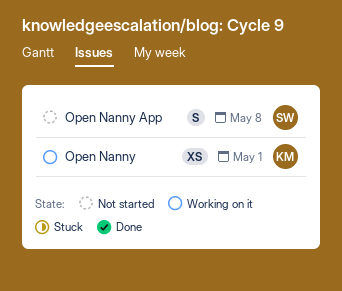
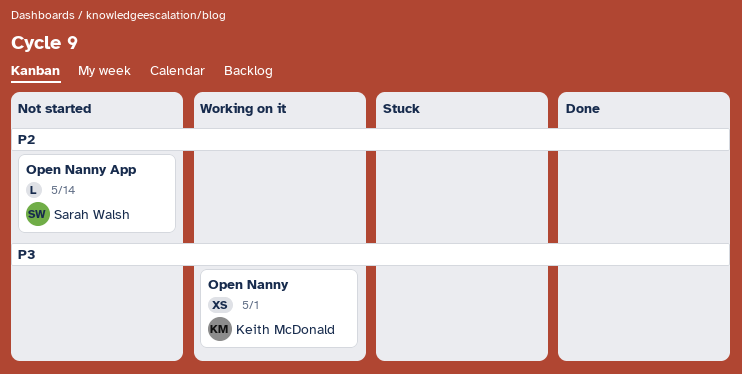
Open Nanny App, estimate: S -> L
Open Nanny App, due: May 8 -> May 14

